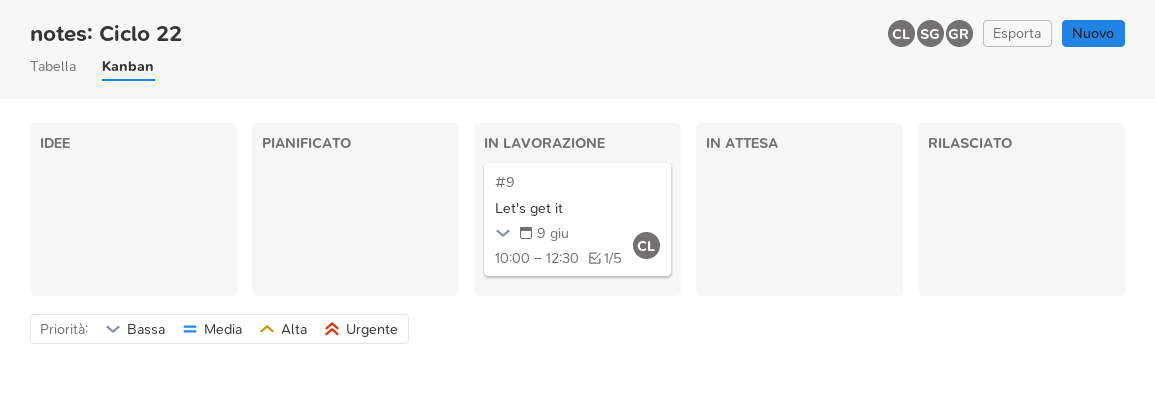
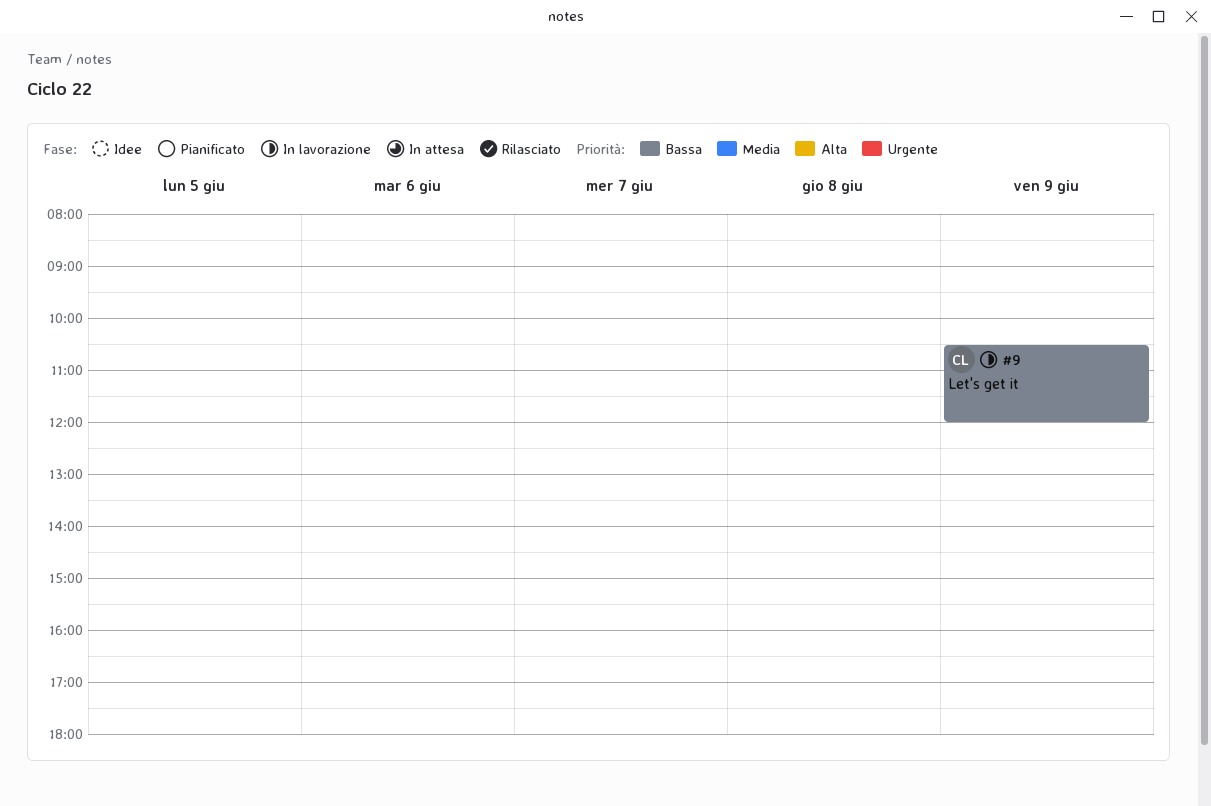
#9, begins: 10:00 -> 10:30
#9, ends: 12:30 -> 12:00

